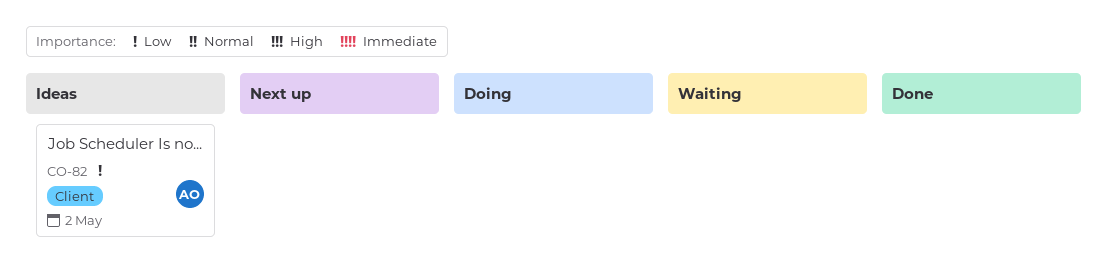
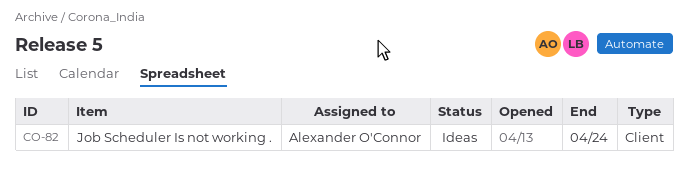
CO-82, due: May 2 -> Apr 24

